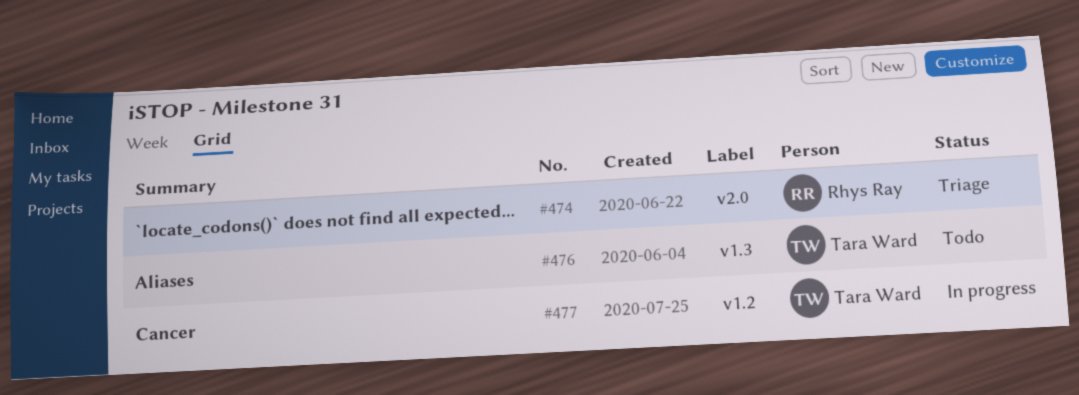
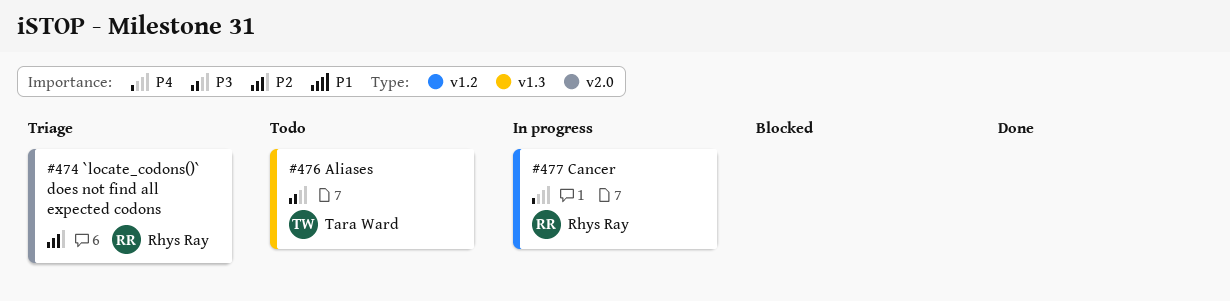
#477, owner: Tara Ward -> Rhys Ray

